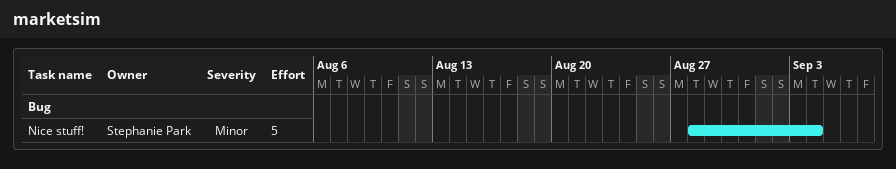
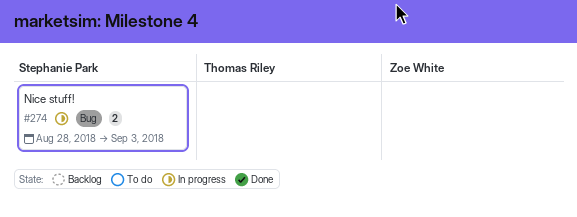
Nice stuff!, estimate: 5 -> 2
Nice stuff!, due: Sep 4 -> Sep 3

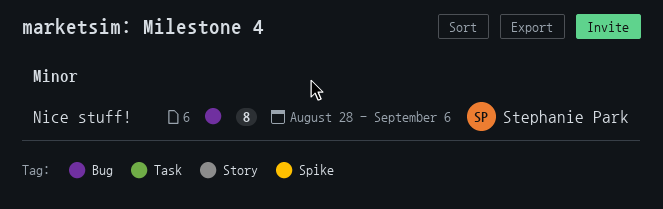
Nice stuff!, estimate: 2 -> 8
Nice stuff!, due: Sep 3 -> Sep 6

